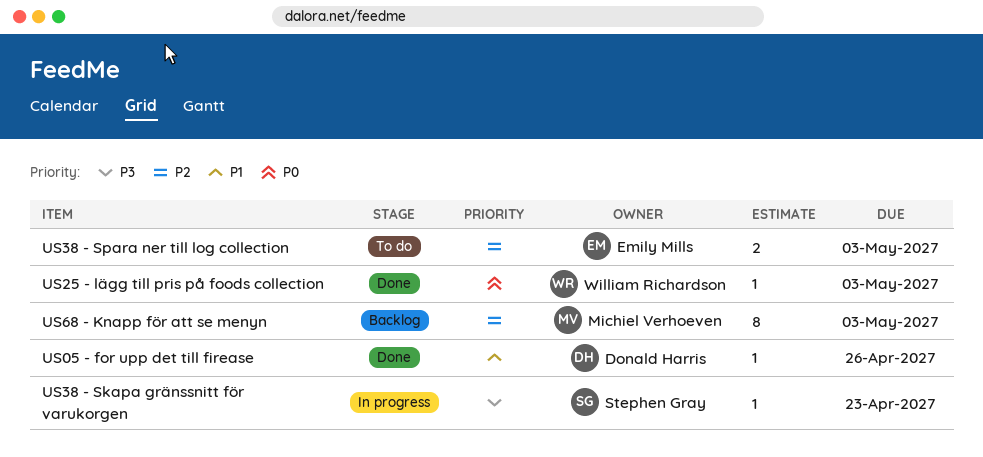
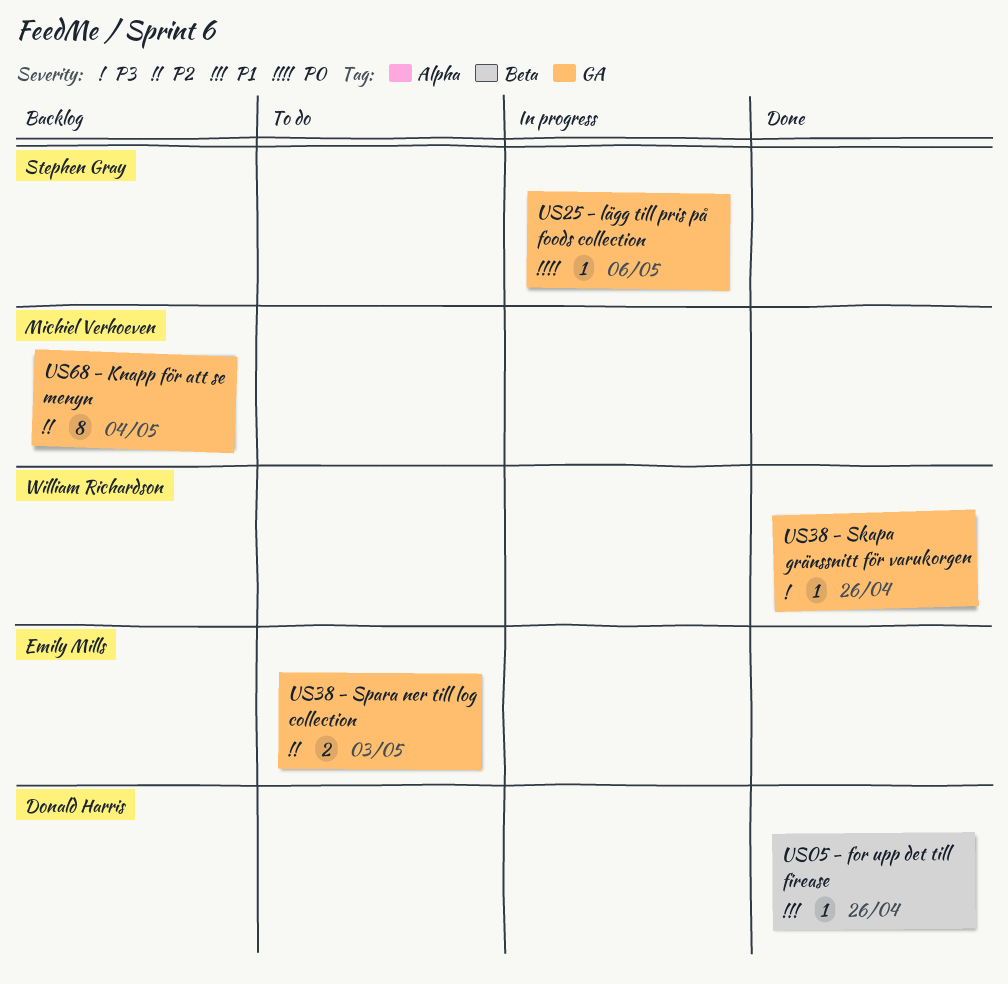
US25 - lägg till pris på foods collection, status: Done -> In progress
US25 - lägg till pris på foods collection, owner: William Richardson -> Stephen Gray
US25 - lägg till pris på foods collection, due: May 3 -> May 6
US38 - Skapa gränssnitt för varukorgen, status: In progress -> Done
US38 - Skapa gränssnitt för varukorgen, owner: Stephen Gray -> William Richardson
US38 - Skapa gränssnitt för varukorgen, due: Apr 23 -> Apr 26
US68 - Knapp för att se menyn, due: May 3 -> May 4

